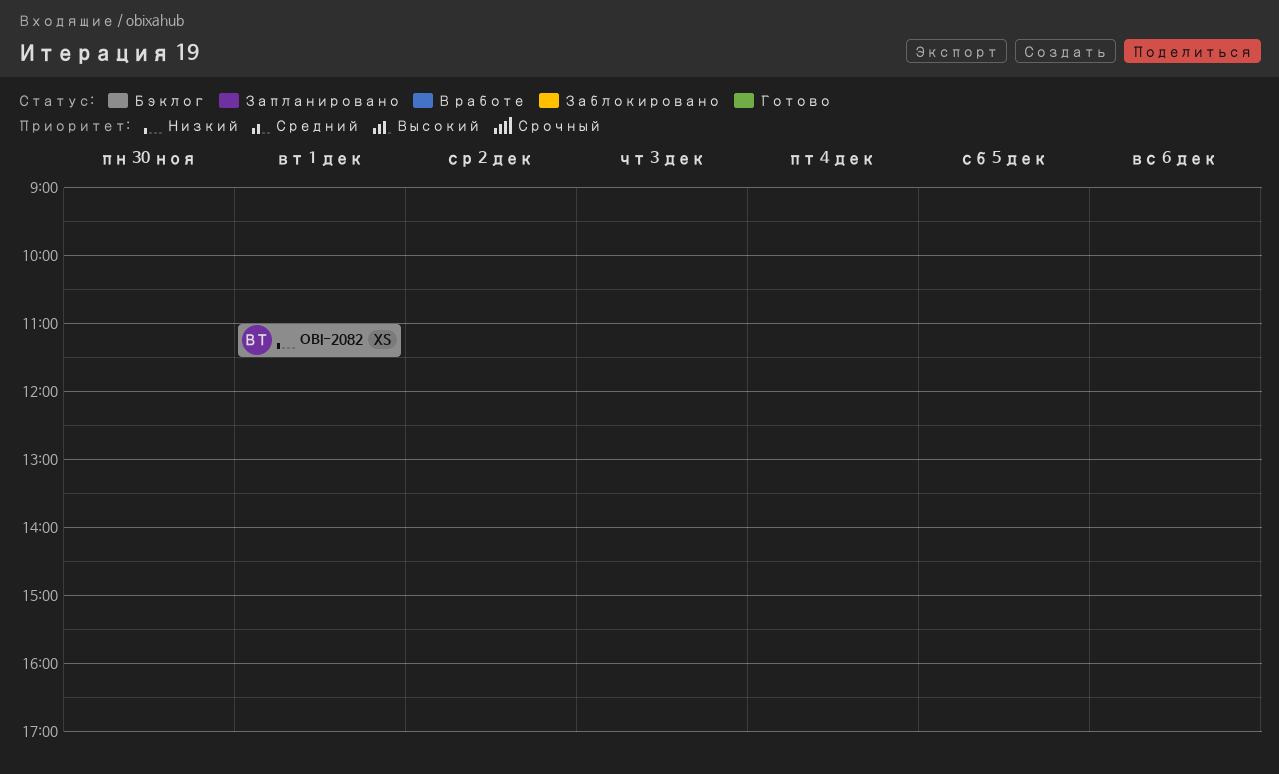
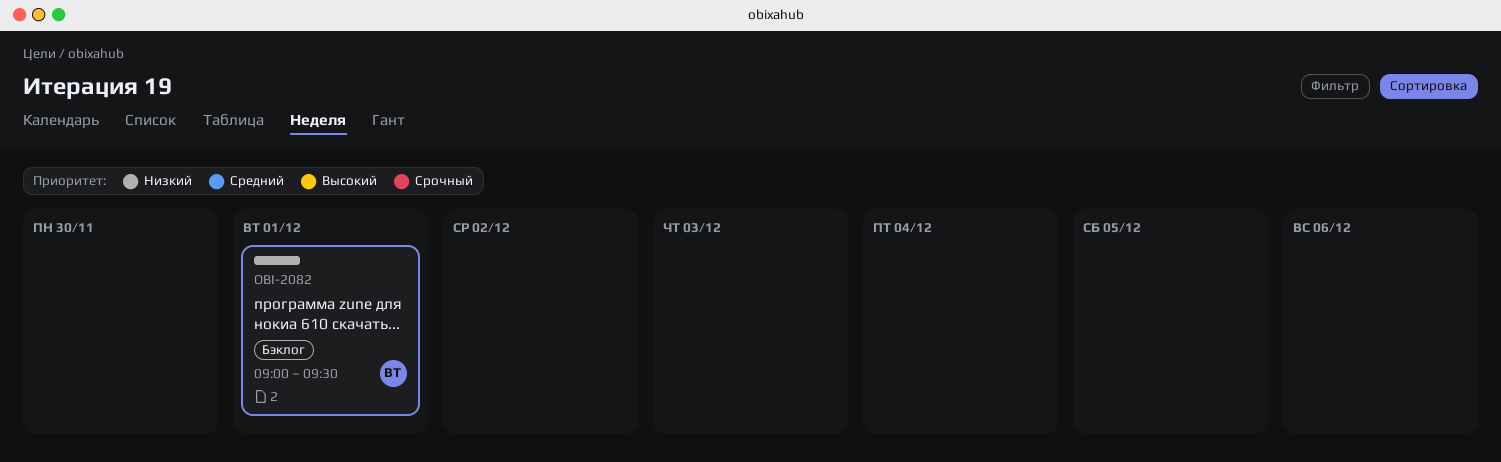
OBI-2082, begins: 11:00 -> 09:00
OBI-2082, ends: 11:30 -> 09:30

